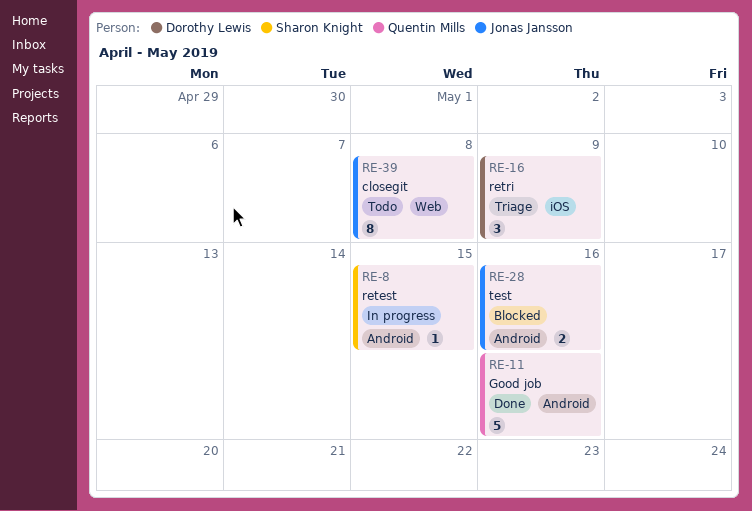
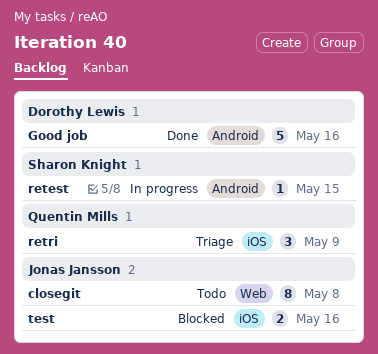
Good job, owner: Quentin Mills -> Dorothy Lewis
retri, owner: Dorothy Lewis -> Quentin Mills
test, label: Android -> iOS

